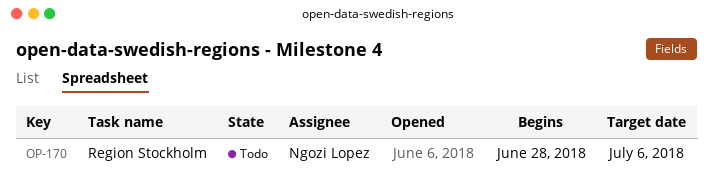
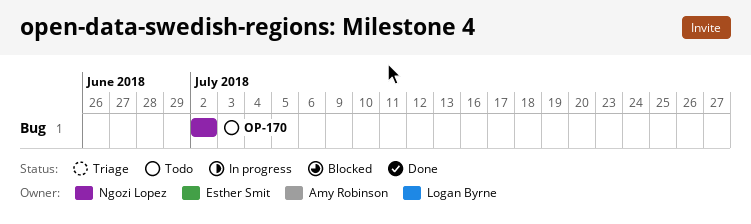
OP-170, start: Jun 28 -> Jul 2
OP-170, due: Jul 6 -> Jul 2

